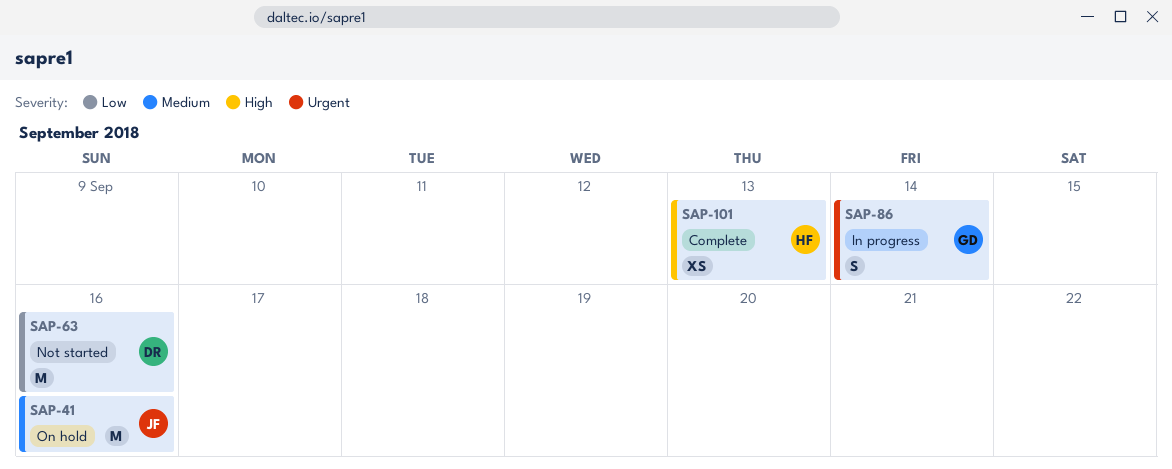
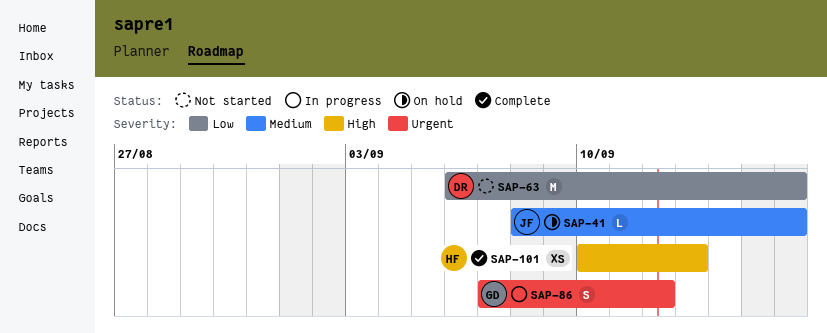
SAP-41, estimate: M -> L
SAP-86, due: Sep 14 -> Sep 12

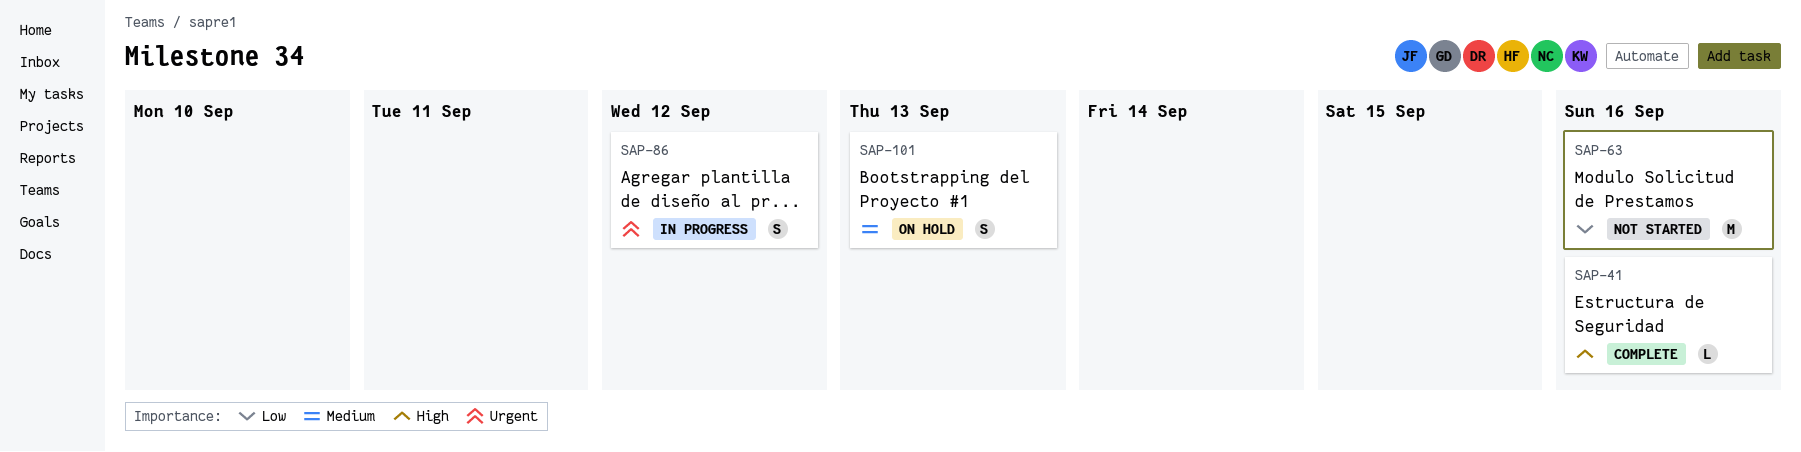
SAP-41, status: On hold -> Complete
SAP-41, priority: Medium -> High
SAP-101, status: Complete -> On hold
SAP-101, priority: High -> Medium
SAP-101, estimate: XS -> S

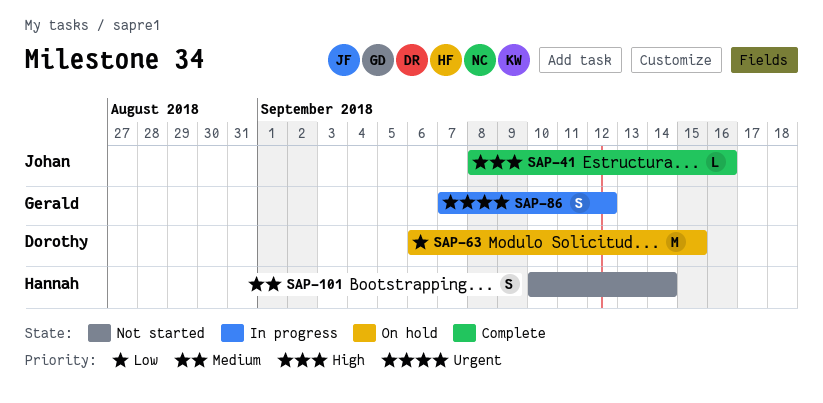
SAP-63, status: Not started -> On hold
SAP-63, due: Sep 16 -> Sep 15
SAP-101, status: On hold -> Not started
SAP-101, due: Sep 13 -> Sep 14

